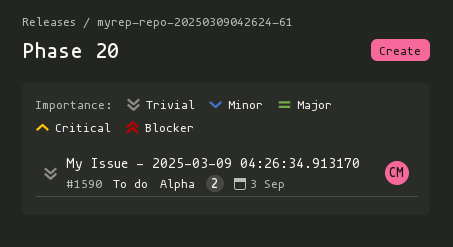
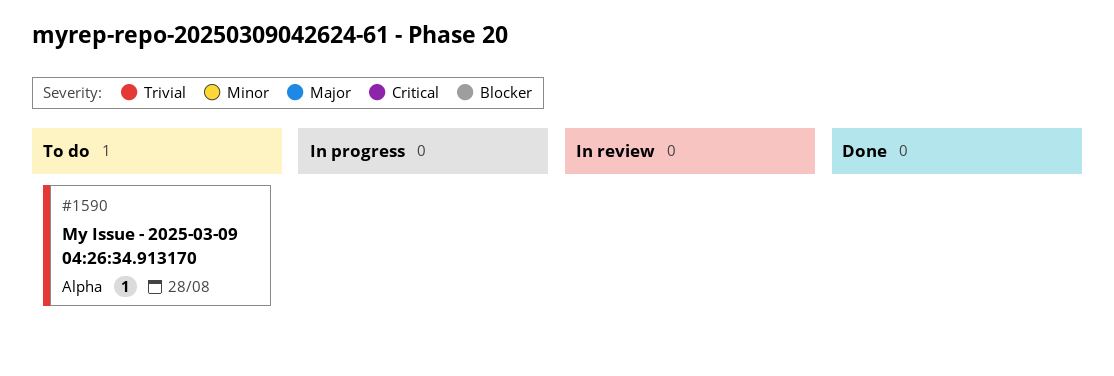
#1590, estimate: 2 -> 1
#1590, due: Sep 3 -> Aug 28

